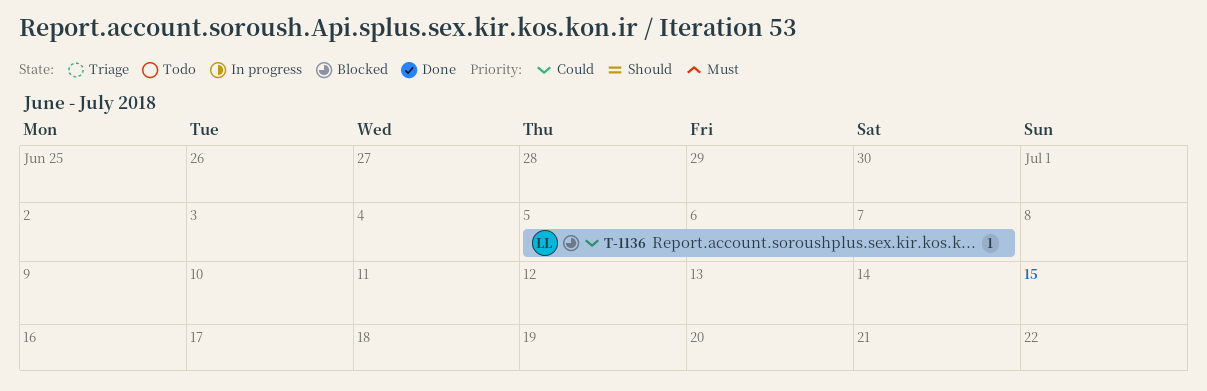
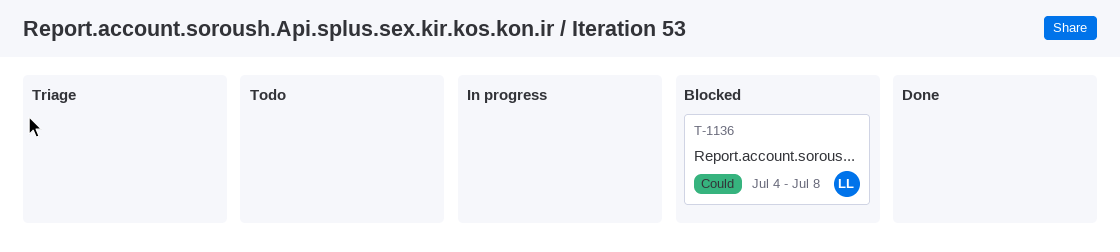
T-1136, start: Jul 5 -> Jul 4
T-1136, due: Jul 7 -> Jul 8

